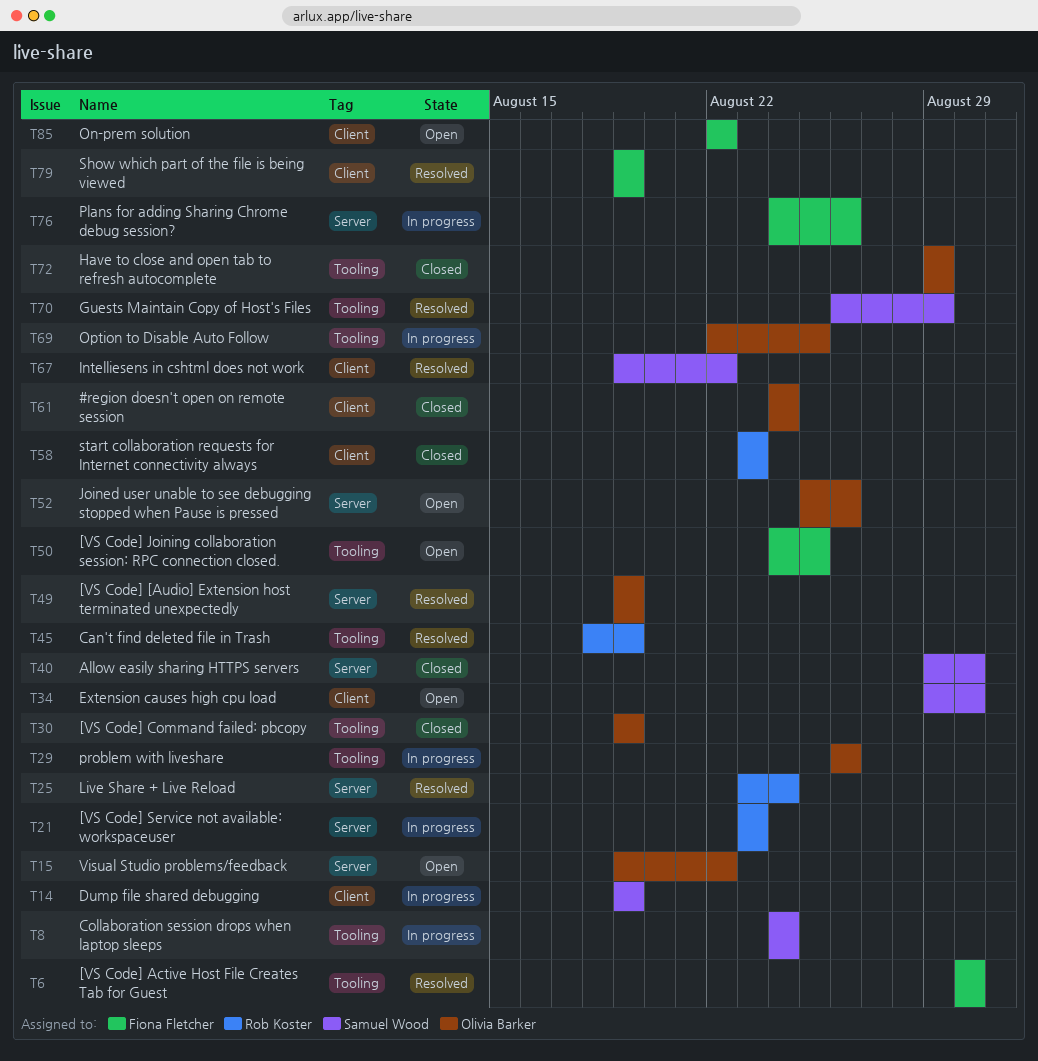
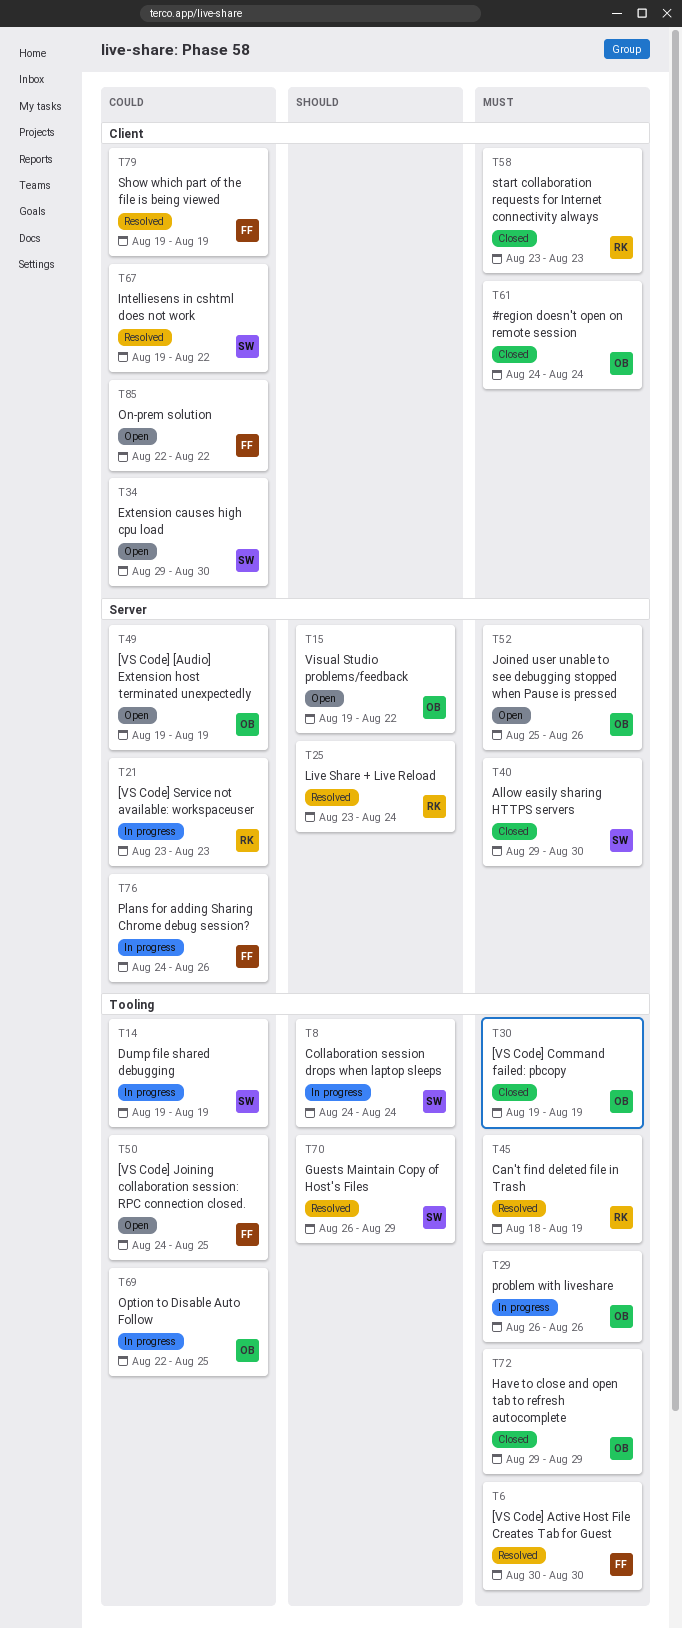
T14, label: Client -> Tooling
T49, status: Resolved -> Open

